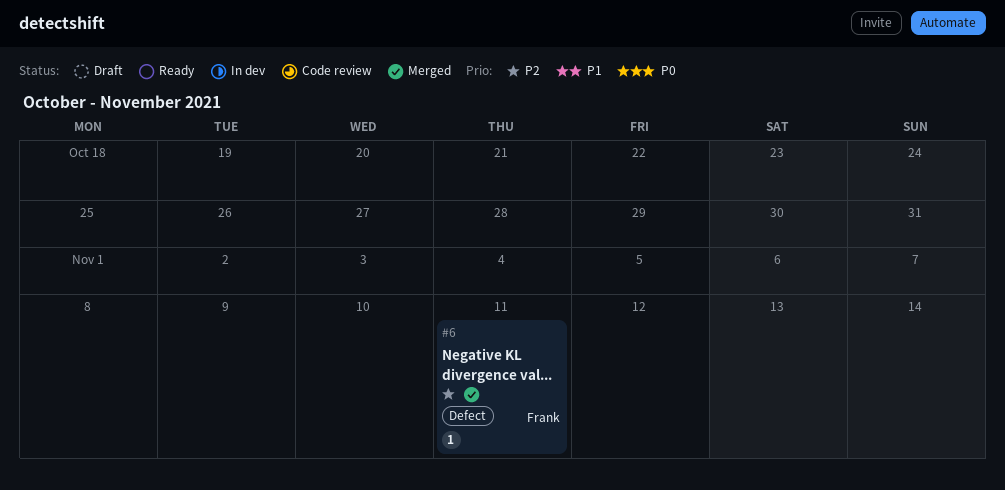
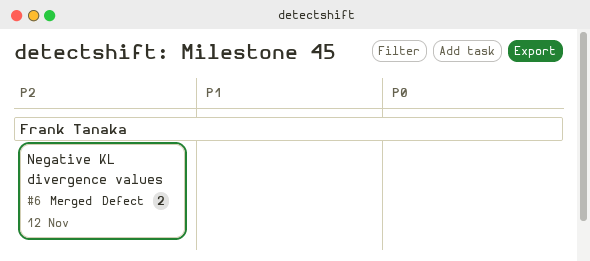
#6, estimate: 1 -> 2
#6, due: Nov 11 -> Nov 12

